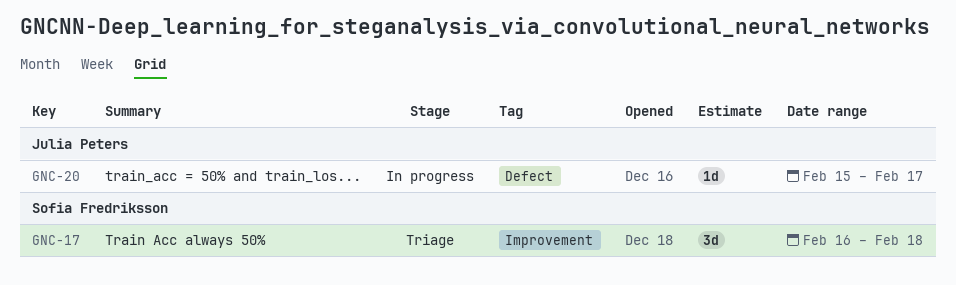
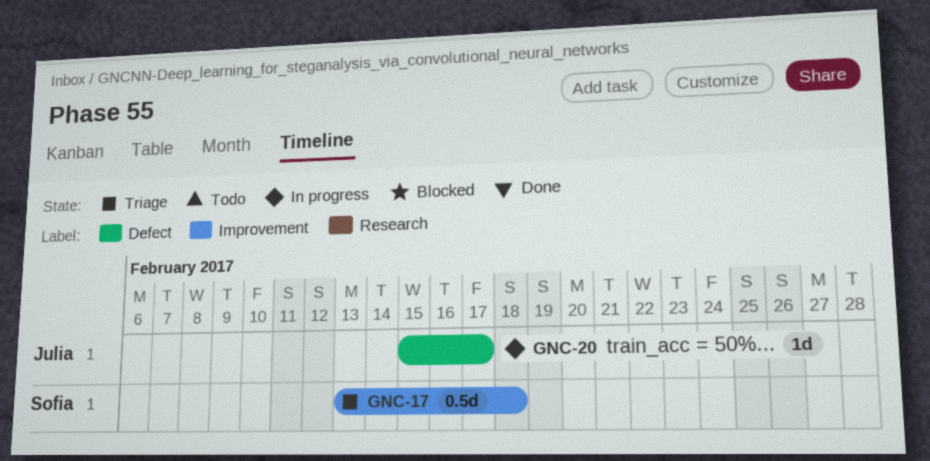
GNC-17, estimate: 3d -> 0.5d
GNC-17, start: Feb 16 -> Feb 13

